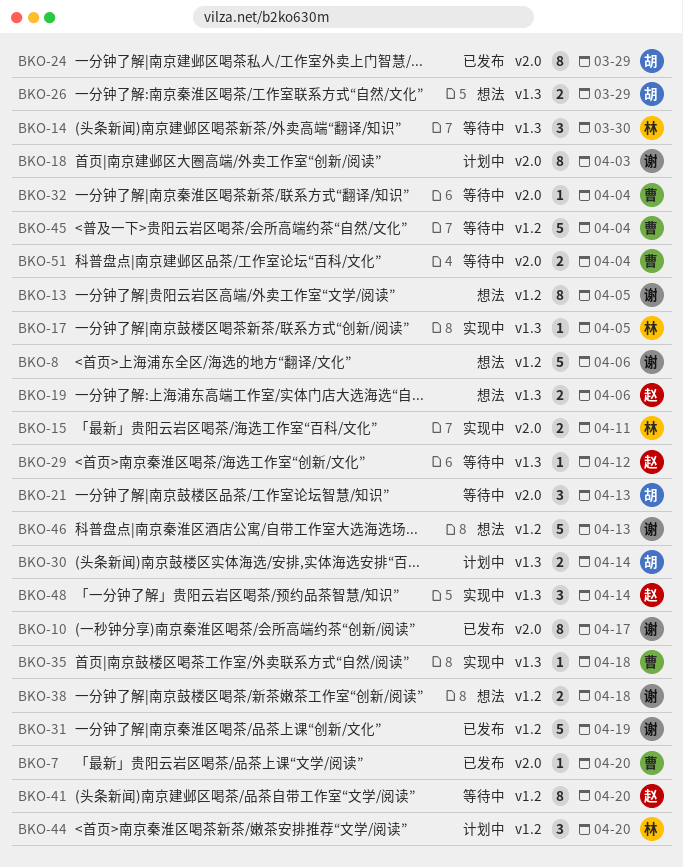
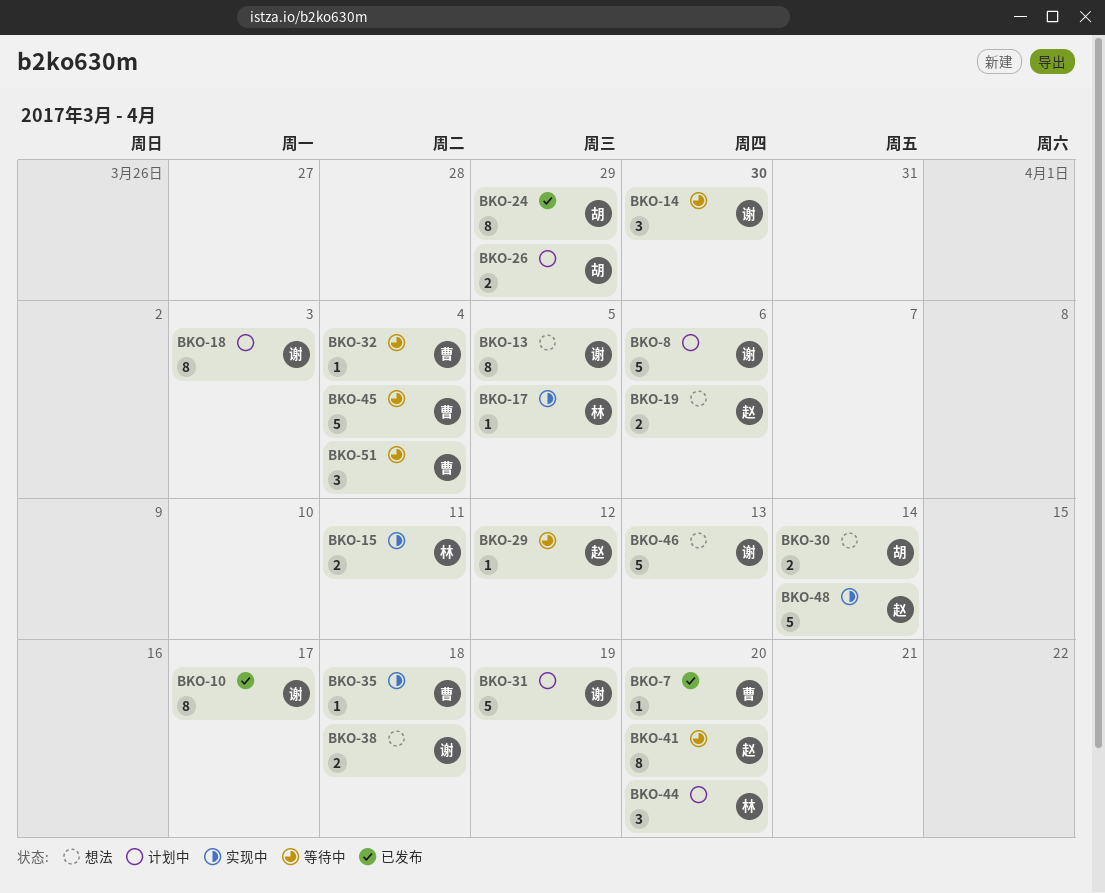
BKO-8, status: 想法 -> 计划中
BKO-14, owner: 林 -> 谢
BKO-21: present -> none
BKO-26, status: 想法 -> 计划中
BKO-30, status: 计划中 -> 想法
BKO-31, status: 已发布 -> 计划中
BKO-48, estimate: 3 -> 5
BKO-51, estimate: 2 -> 3

